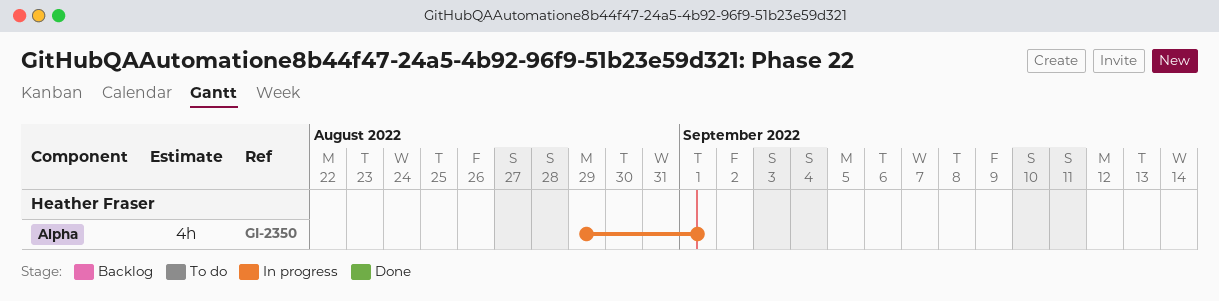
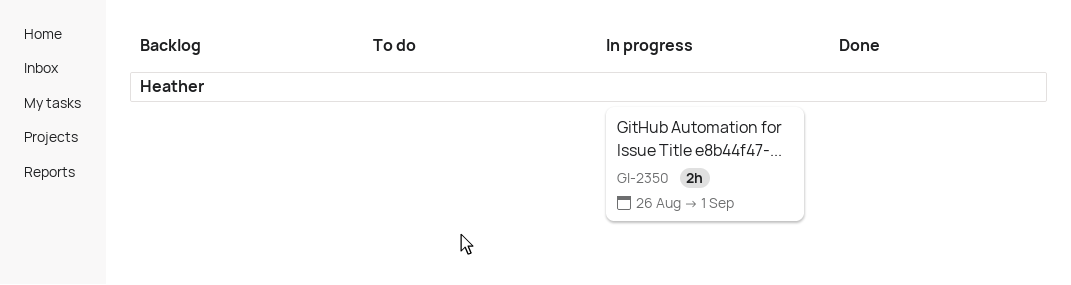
GI-2350, estimate: 4h -> 2h
GI-2350, start: Aug 29 -> Aug 26

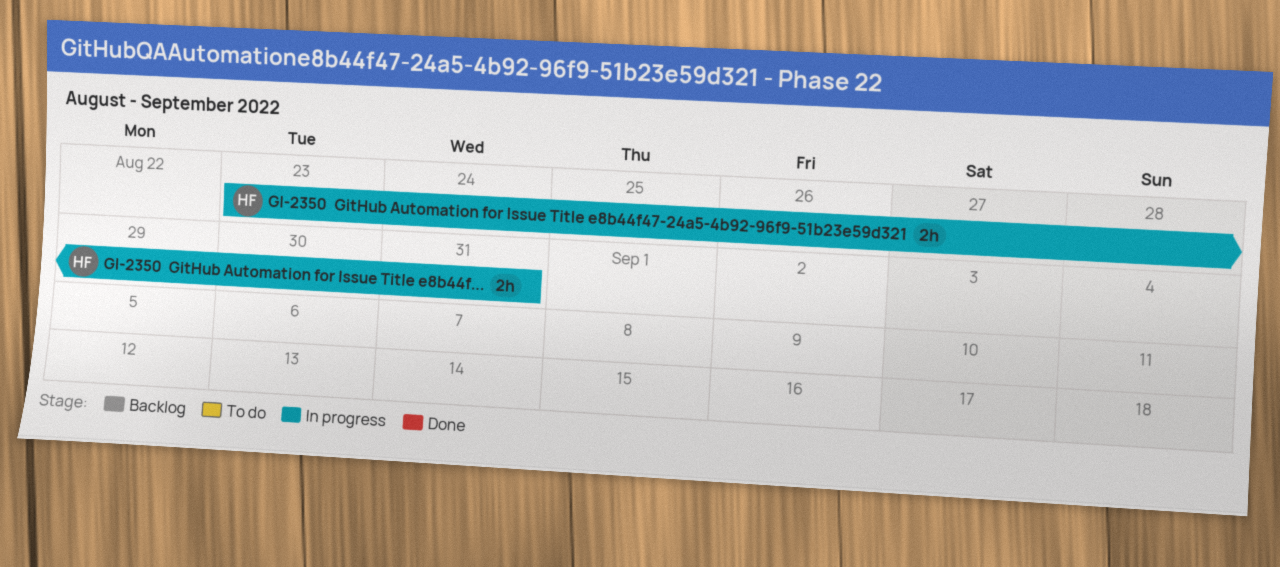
GI-2350, start: Aug 26 -> Aug 23
GI-2350, due: Sep 1 -> Aug 31

